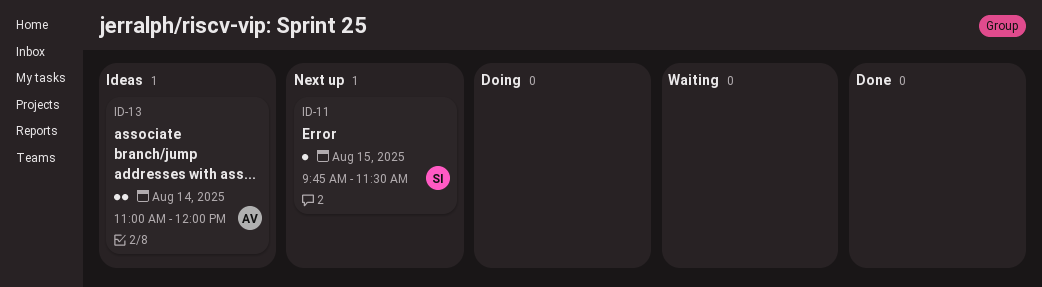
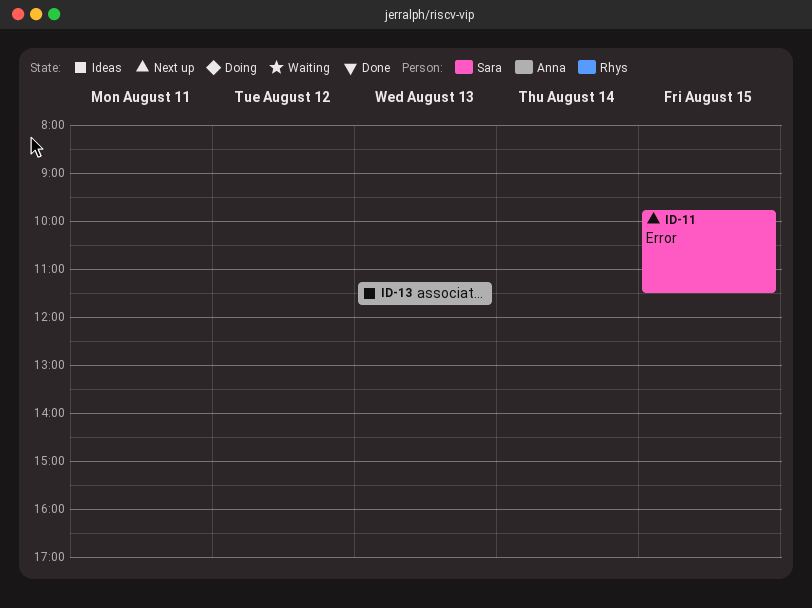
ID-13, day: Aug 14 -> Aug 13
ID-13, begins: 11:00 -> 11:15
ID-13, ends: 12:00 -> 11:45

